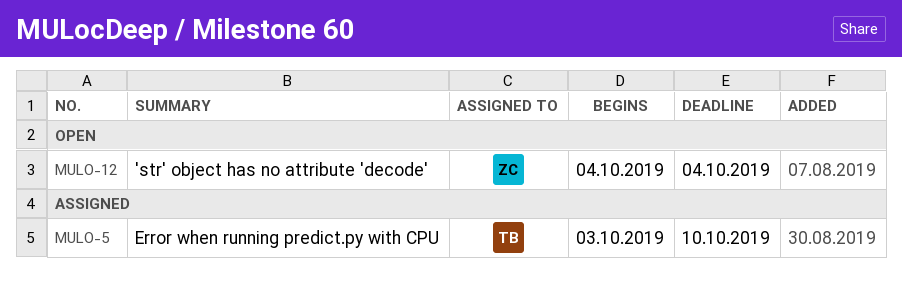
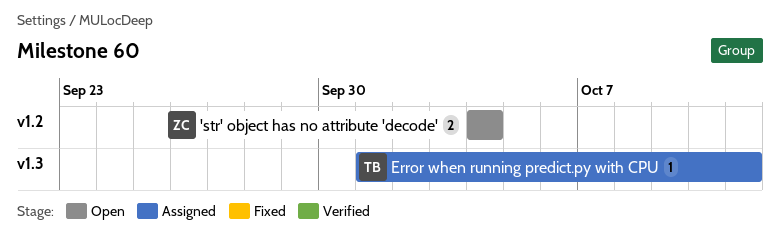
Error when running predict.py with CPU, start: Oct 3 -> Oct 1
Error when running predict.py with CPU, due: Oct 10 -> Oct 11

